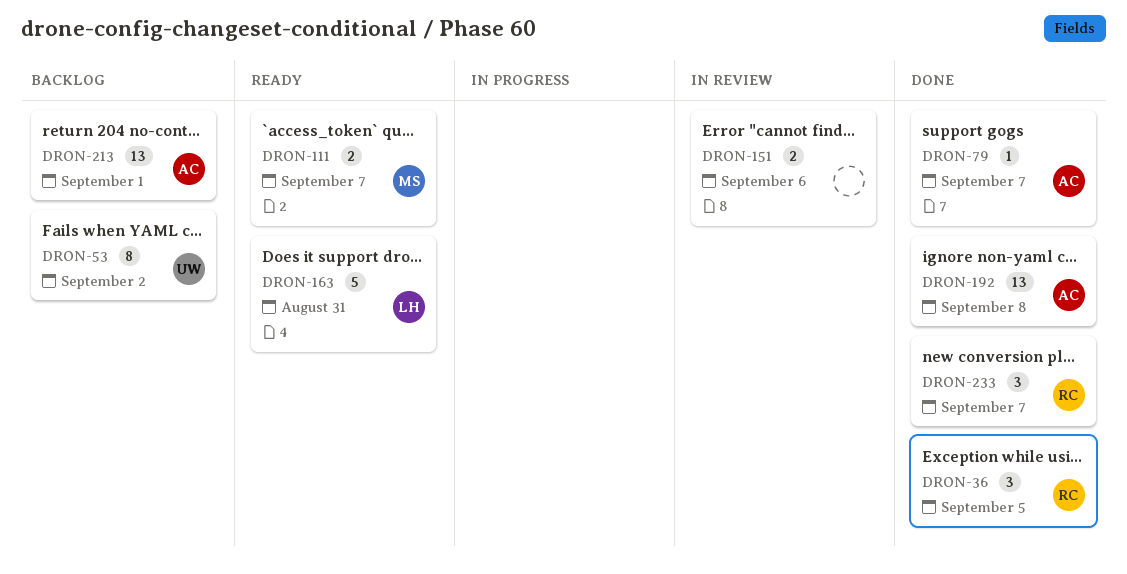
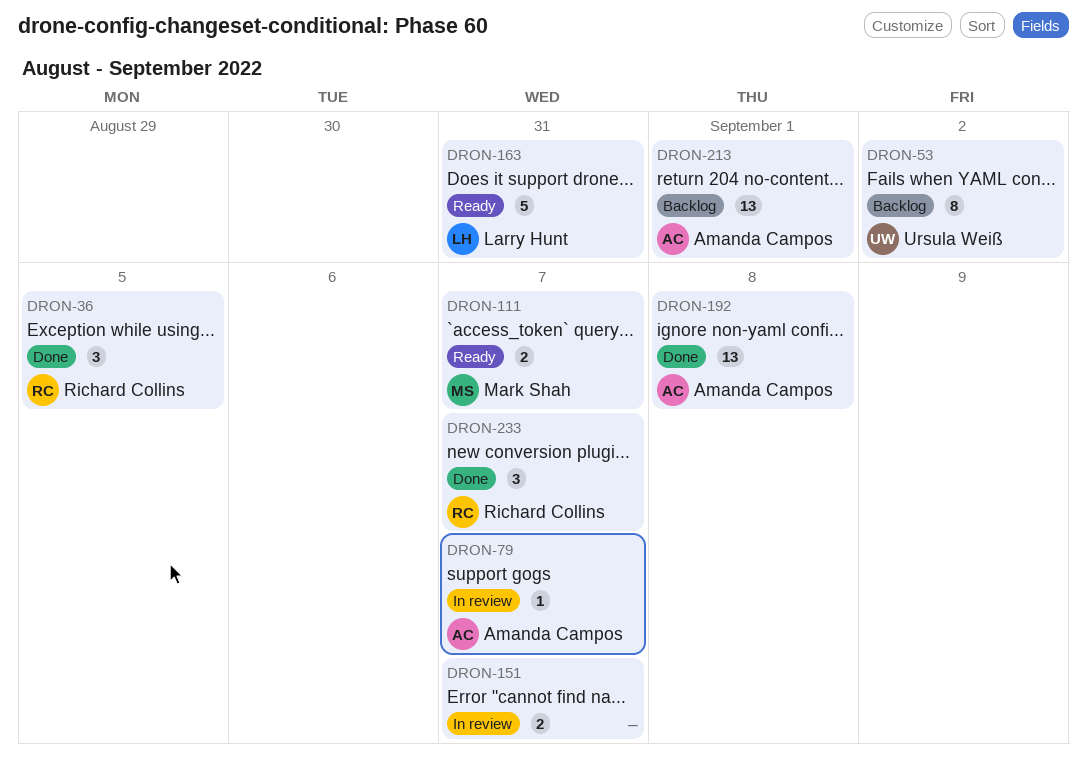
DRON-79, status: Done -> In review
DRON-151, due: Sep 6 -> Sep 7

